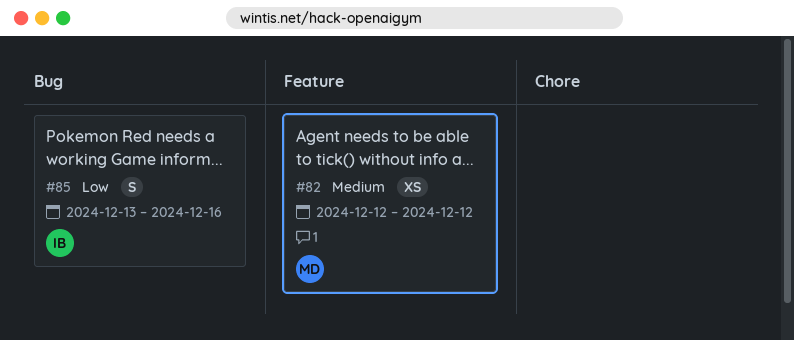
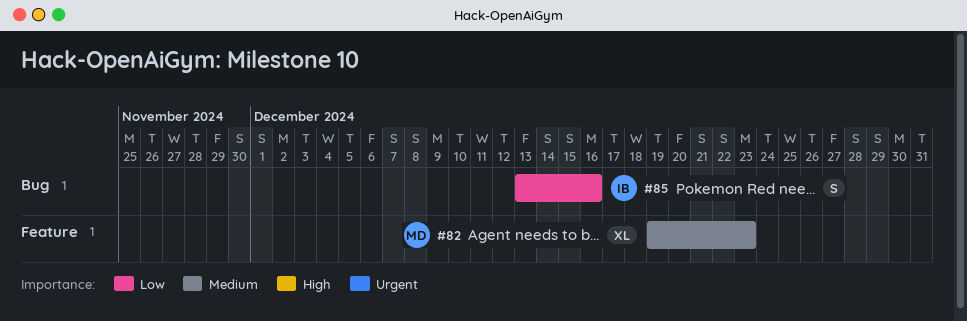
#82, estimate: XS -> XL
#82, start: Dec 12 -> Dec 19
#82, due: Dec 12 -> Dec 23

